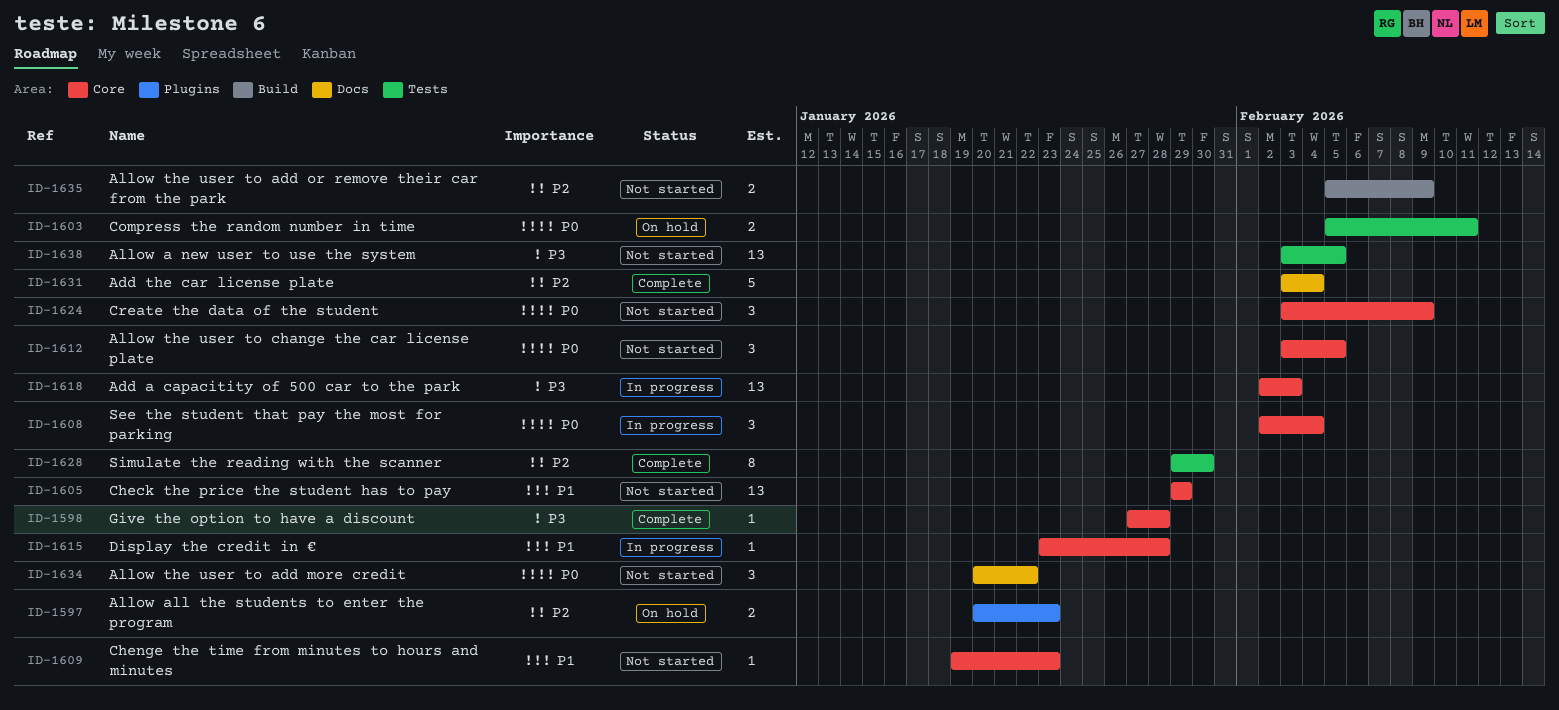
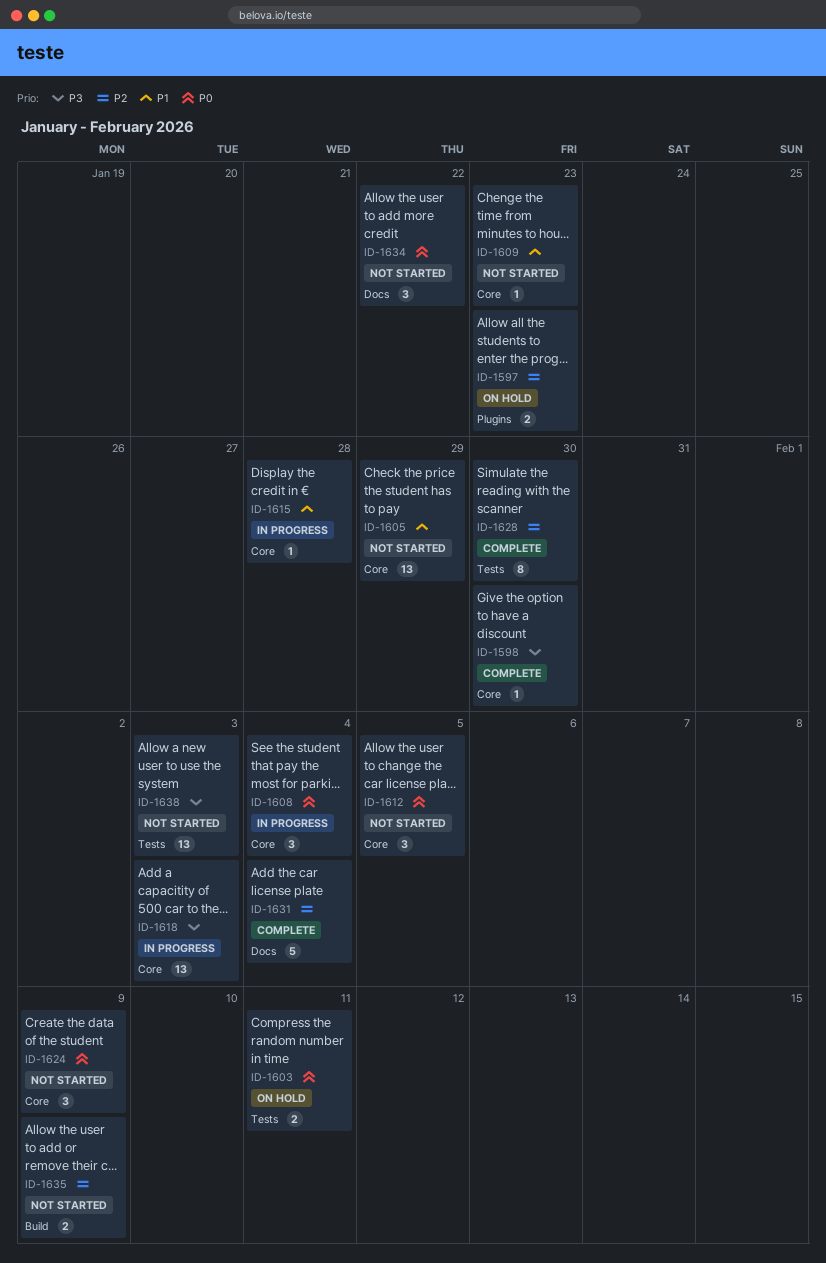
ID-1598, due: Jan 28 -> Jan 30
ID-1638, due: Feb 5 -> Feb 3

